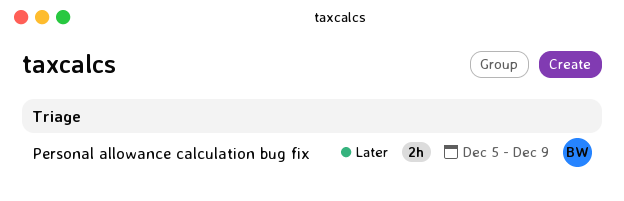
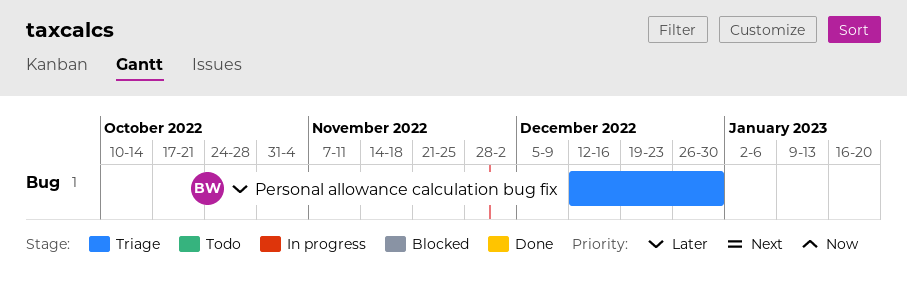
Personal allowance calculation bug fix, start: Dec 5 -> Dec 12
Personal allowance calculation bug fix, due: Dec 9 -> Dec 30

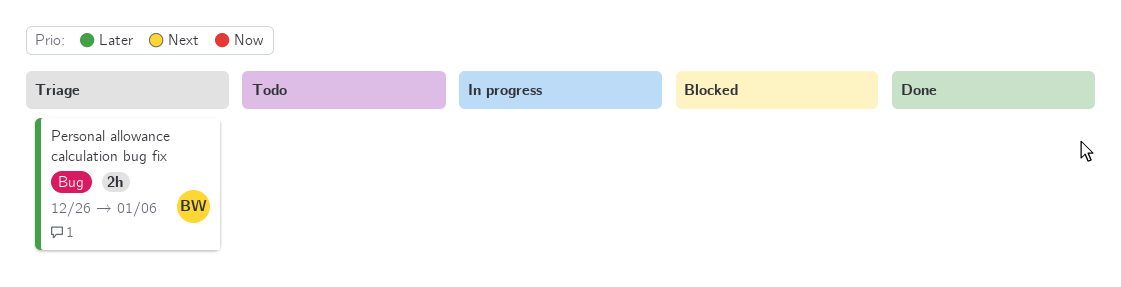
Personal allowance calculation bug fix, start: Dec 12 -> Dec 26
Personal allowance calculation bug fix, due: Dec 30 -> Jan 6

